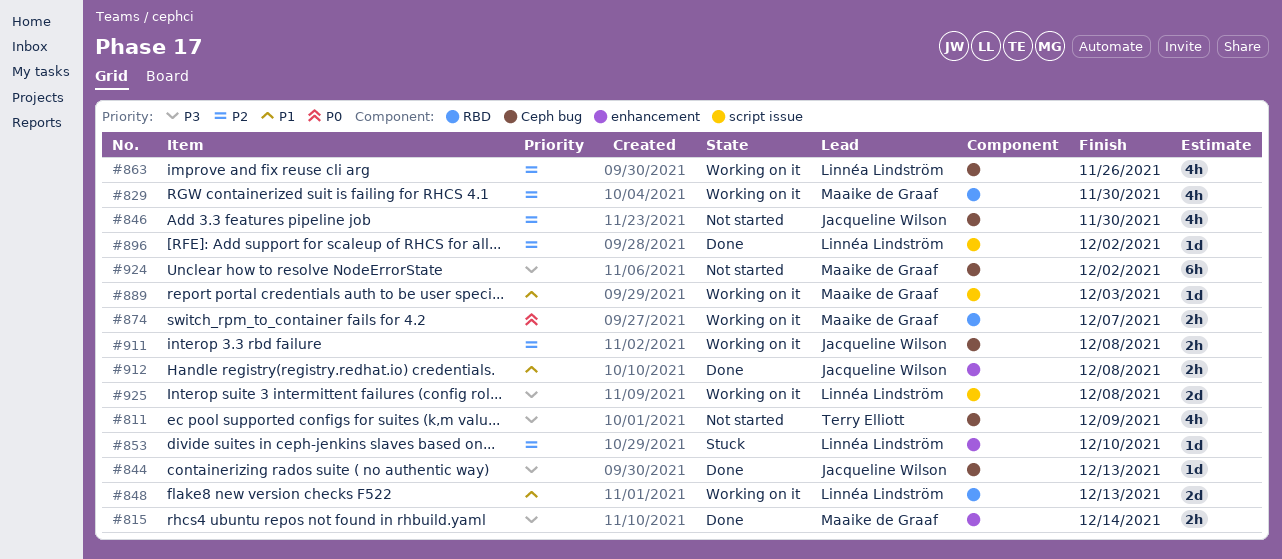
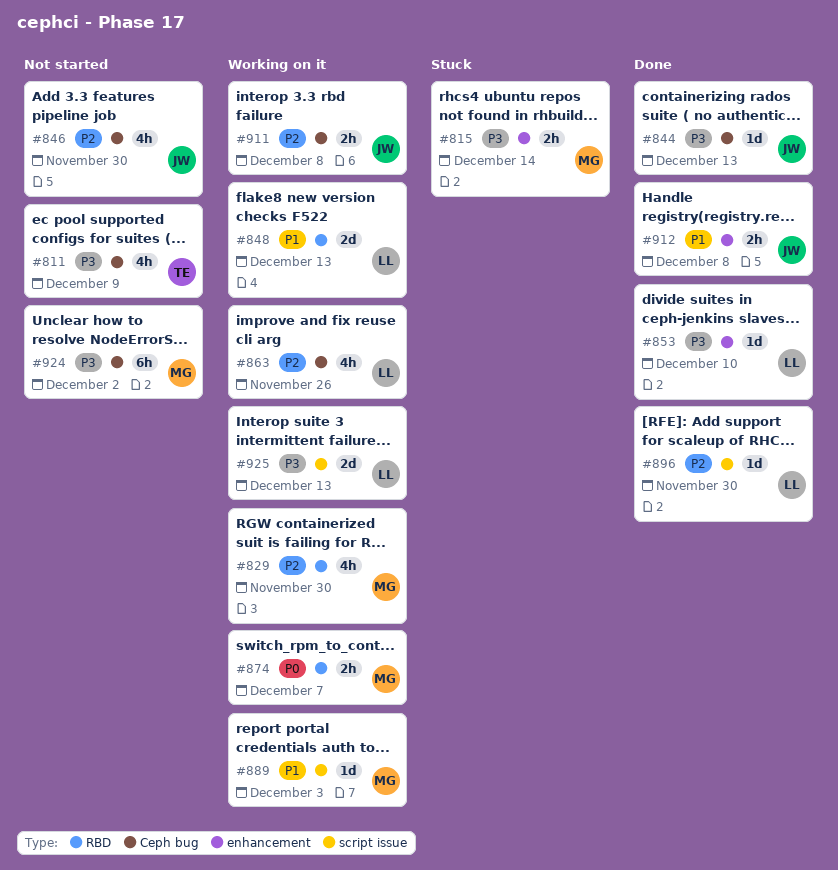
#815, status: Done -> Stuck
#853, status: Stuck -> Done
#853, priority: P2 -> P3
#896, due: Dec 2 -> Nov 30
#925, due: Dec 8 -> Dec 13

